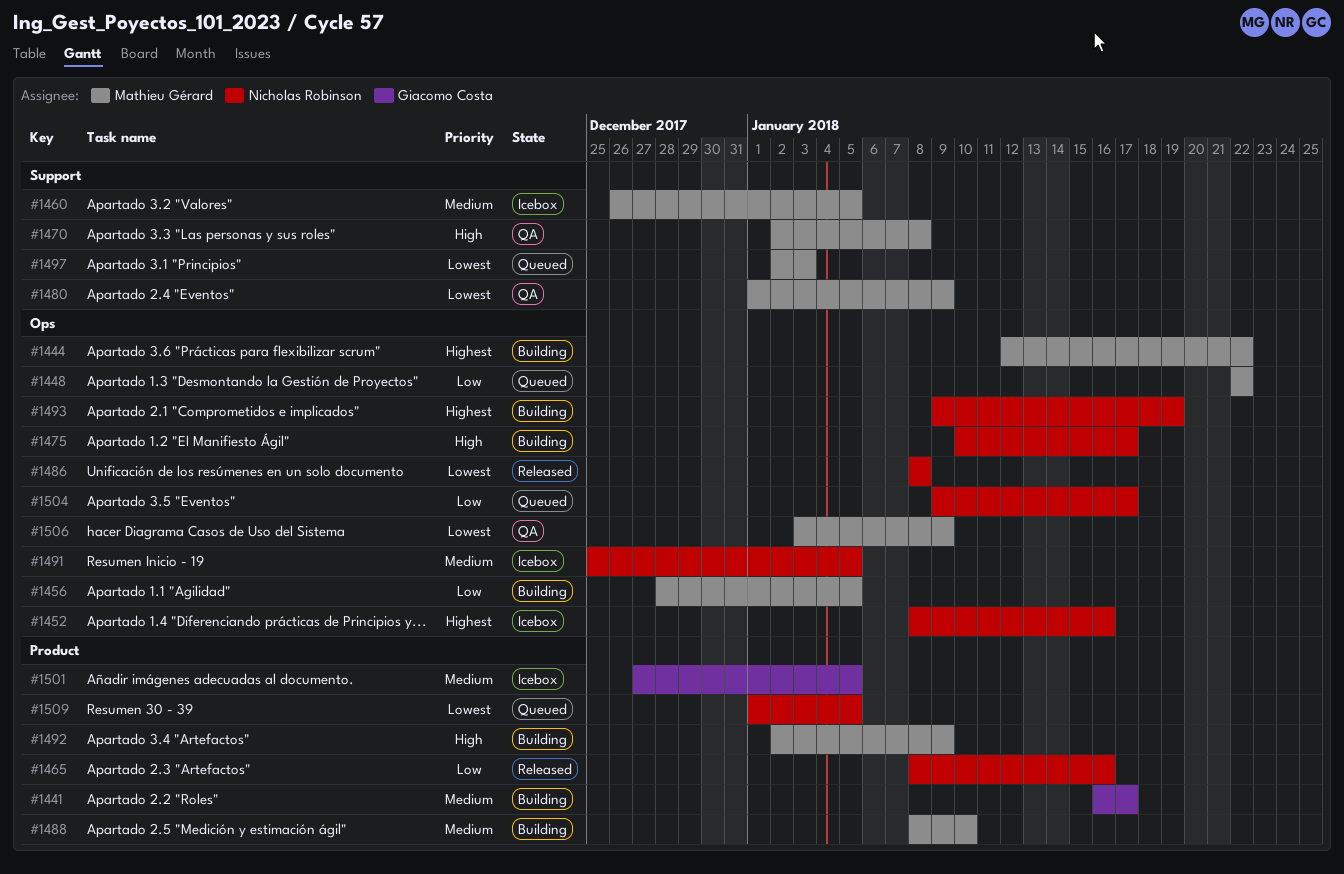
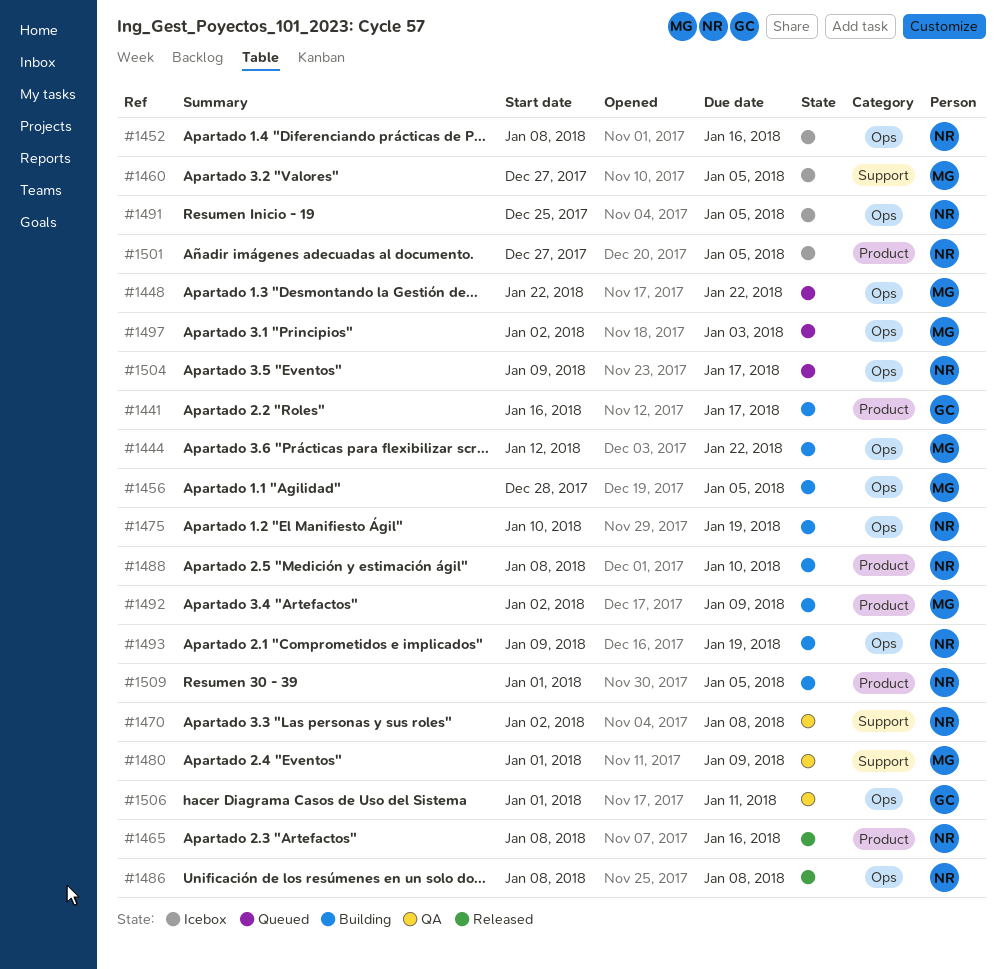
#1460, start: Dec 26 -> Dec 27
#1470, owner: Mathieu Gérard -> Nicholas Robinson
#1475, due: Jan 17 -> Jan 19
#1488, owner: Mathieu Gérard -> Nicholas Robinson
#1497, label: Support -> Ops
#1501, owner: Giacomo Costa -> Nicholas Robinson
#1506, owner: Mathieu Gérard -> Giacomo Costa
#1506, start: Jan 3 -> Jan 1
#1506, due: Jan 9 -> Jan 11
#1509, status: Queued -> Building

